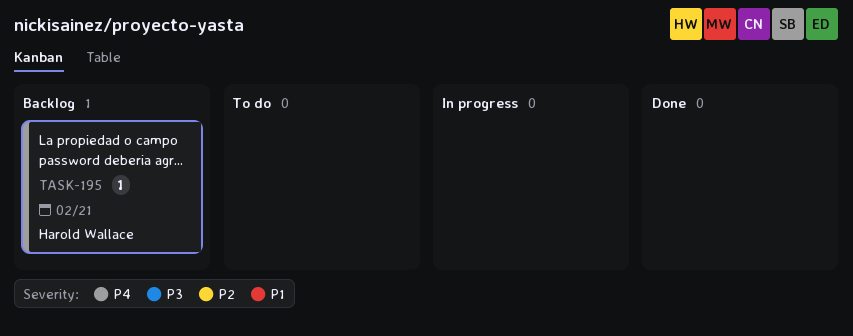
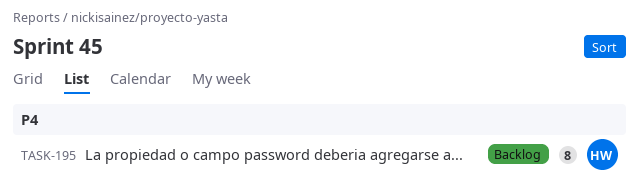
TASK-195, estimate: 1 -> 8

